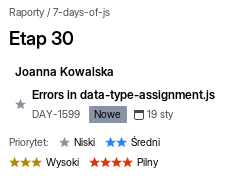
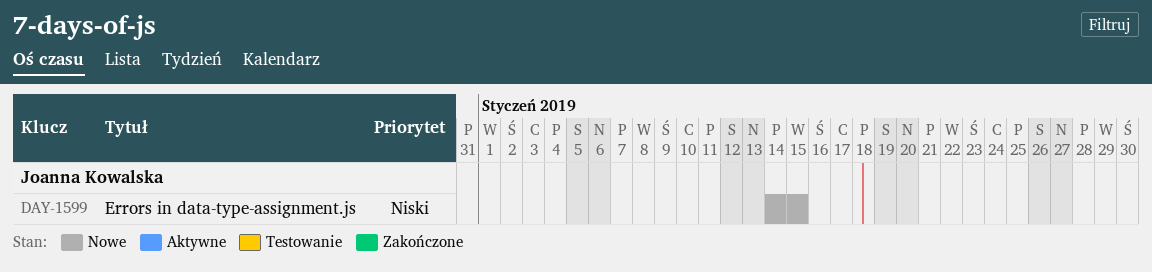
DAY-1599, due: Jan 19 -> Jan 15

